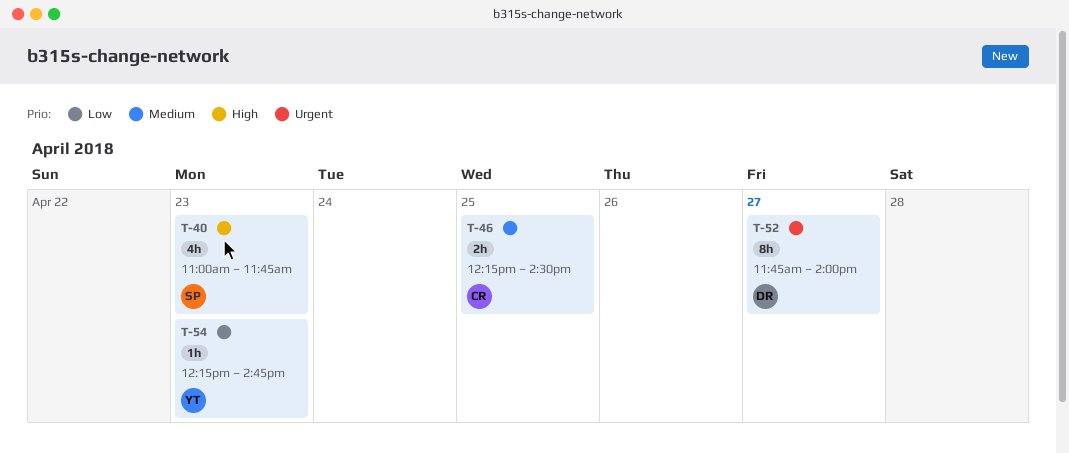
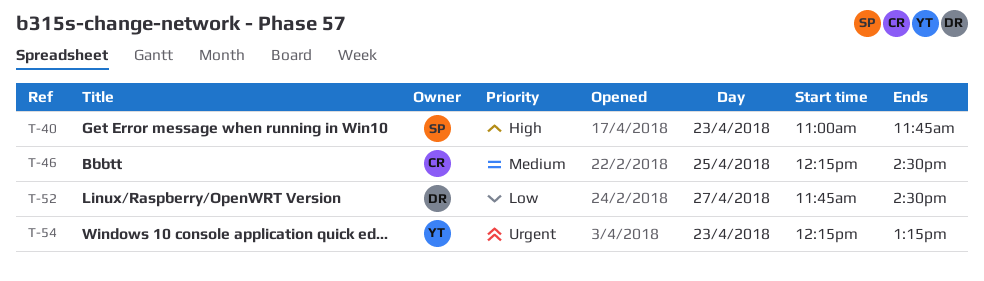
T-52, priority: Urgent -> Low
T-52, ends: 14:00 -> 14:30
T-54, priority: Low -> Urgent
T-54, ends: 14:45 -> 13:15

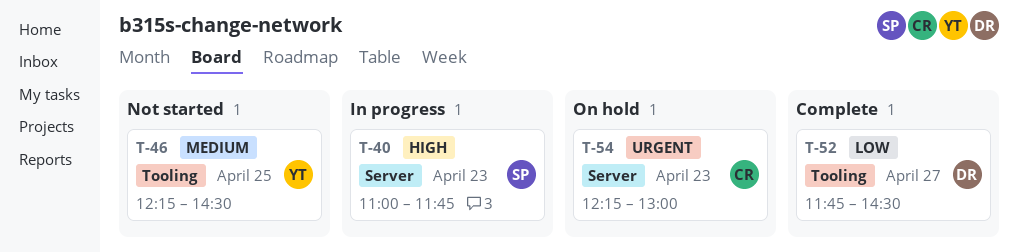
T-46, owner: CR -> YT
T-54, owner: YT -> CR
T-54, ends: 13:15 -> 13:00

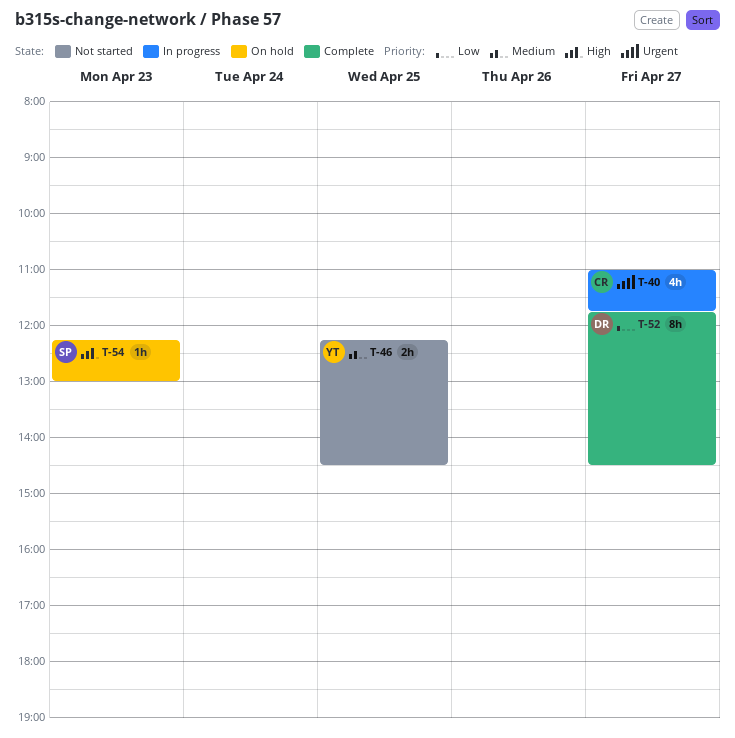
T-40, owner: SP -> CR
T-40, priority: High -> Urgent
T-40, day: Apr 23 -> Apr 27
T-54, owner: CR -> SP
T-54, priority: Urgent -> High

